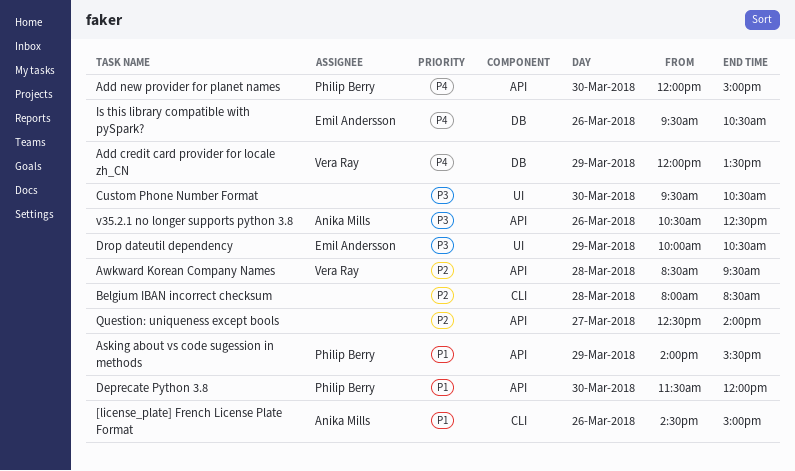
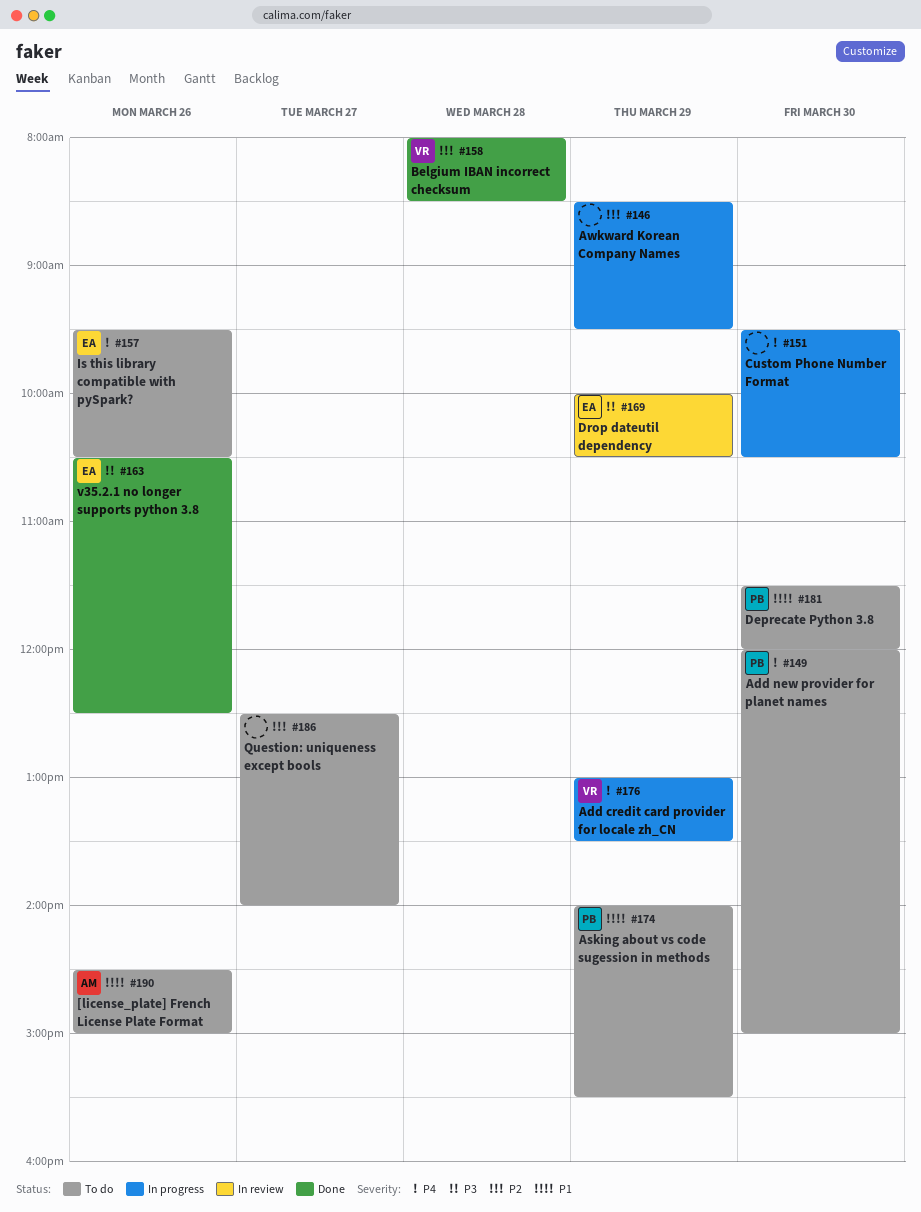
Add credit card provider for locale zh_CN, begins: 12:00 -> 13:00
Awkward Korean Company Names, owner: Vera Ray -> none
Awkward Korean Company Names, day: Mar 28 -> Mar 29
Belgium IBAN incorrect checksum, owner: none -> Vera Ray
Custom Phone Number Format, priority: P3 -> P4
v35.2.1 no longer supports python 3.8, owner: Anika Mills -> Emil Andersson

